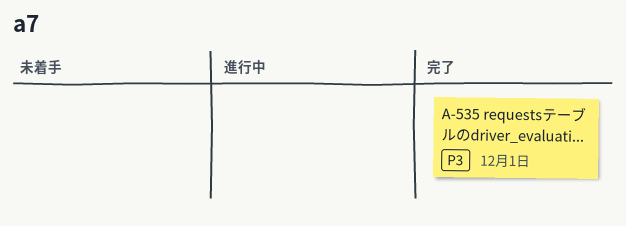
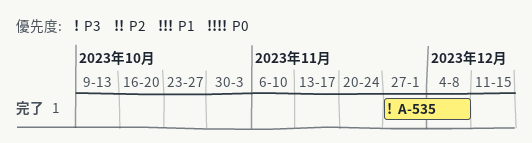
A-535, due: Dec 1 -> Dec 8

